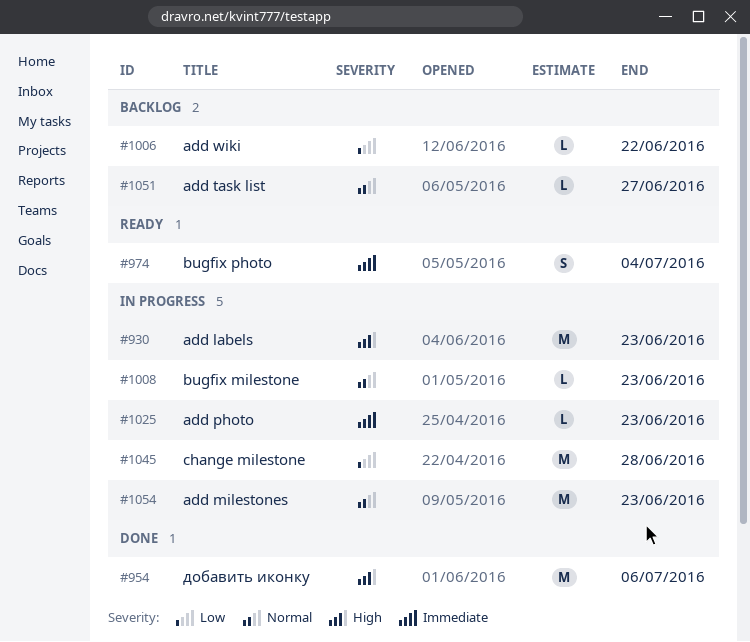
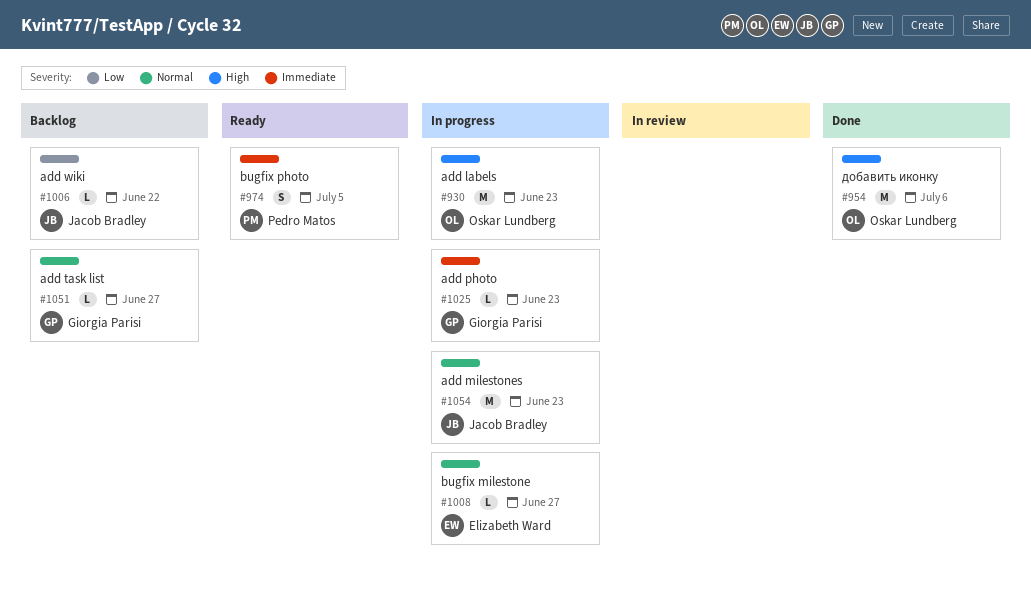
#974, due: Jul 4 -> Jul 5
#1008, due: Jun 23 -> Jun 27
#1045: present -> none

